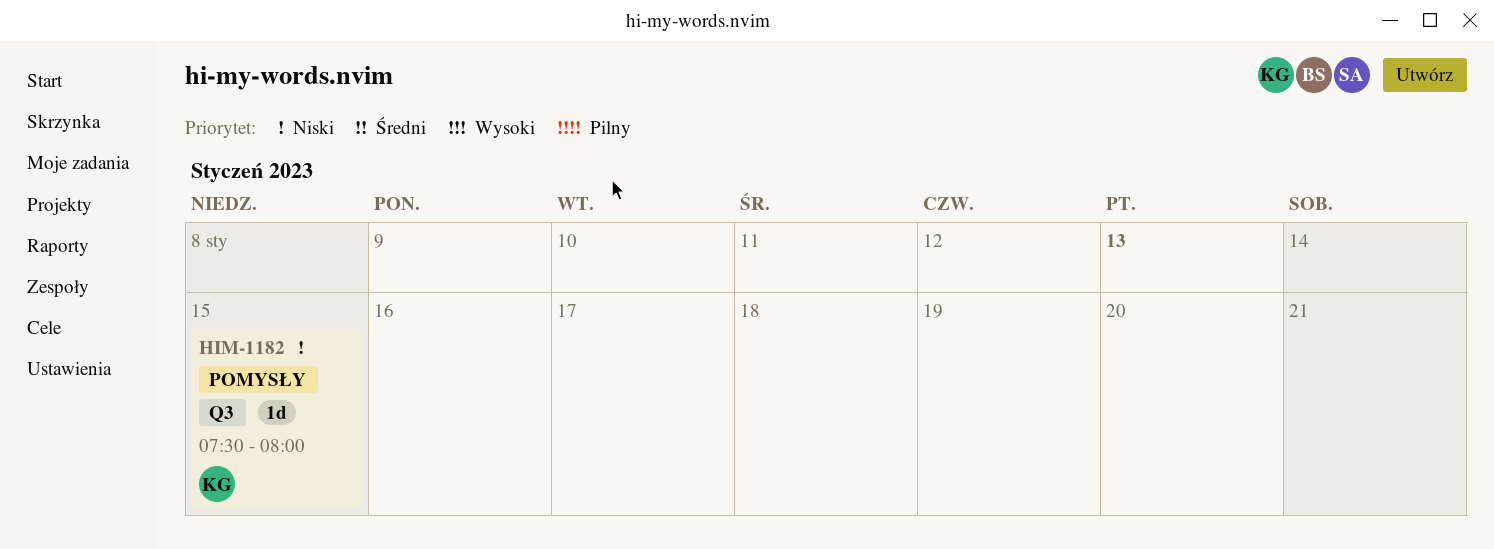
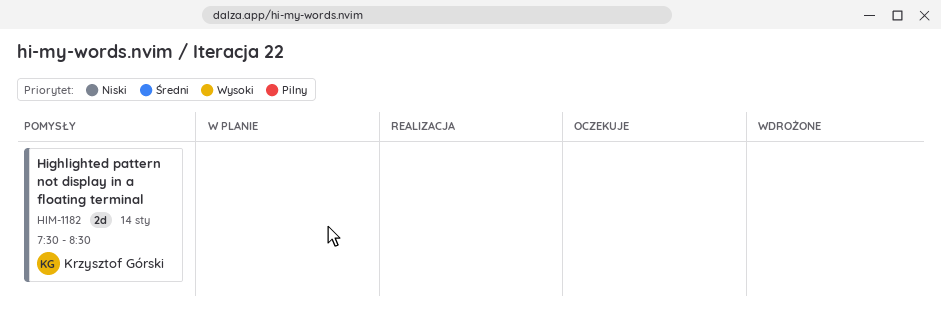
HIM-1182, estimate: 1d -> 2d
HIM-1182, day: Jan 15 -> Jan 14
HIM-1182, ends: 08:00 -> 08:30

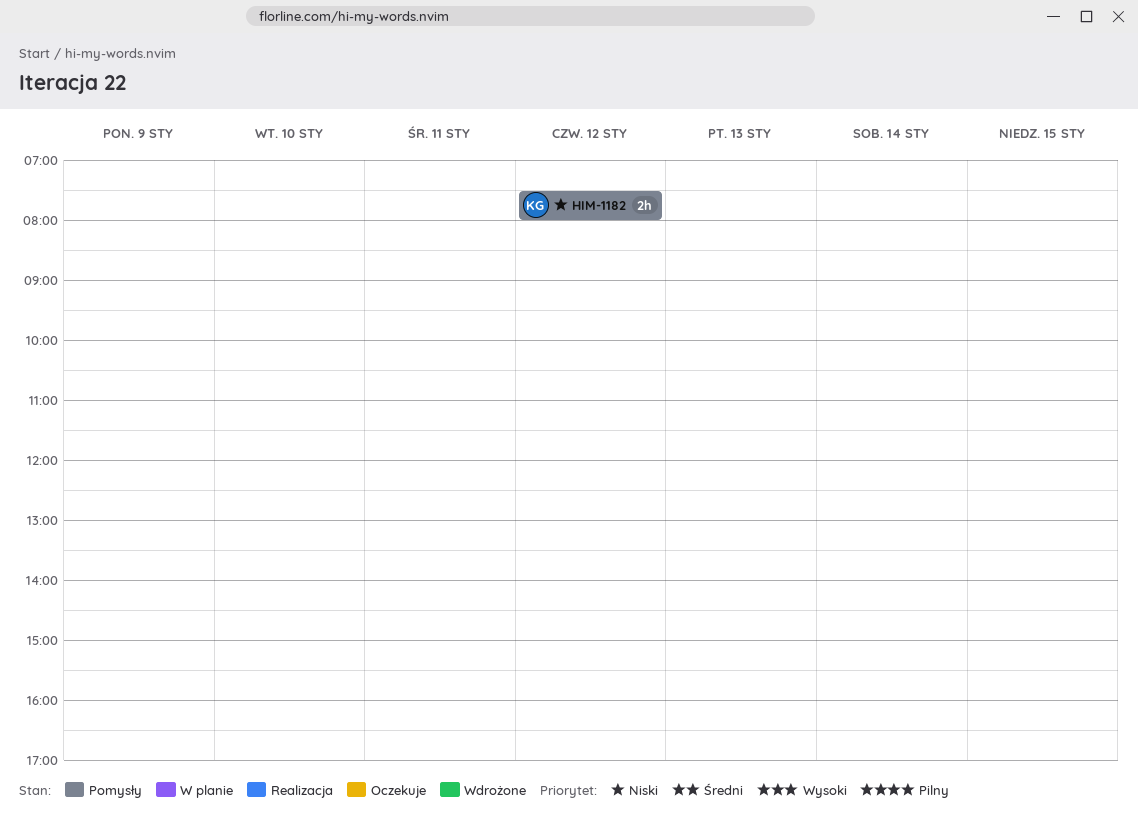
HIM-1182, estimate: 2d -> 2h
HIM-1182, day: Jan 14 -> Jan 12
HIM-1182, ends: 08:30 -> 08:00

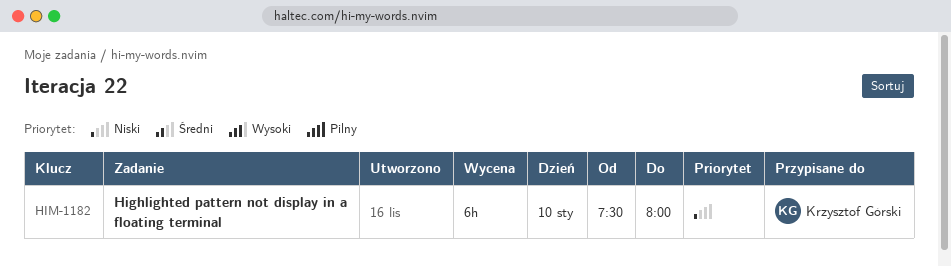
HIM-1182, estimate: 2h -> 6h
HIM-1182, day: Jan 12 -> Jan 10

